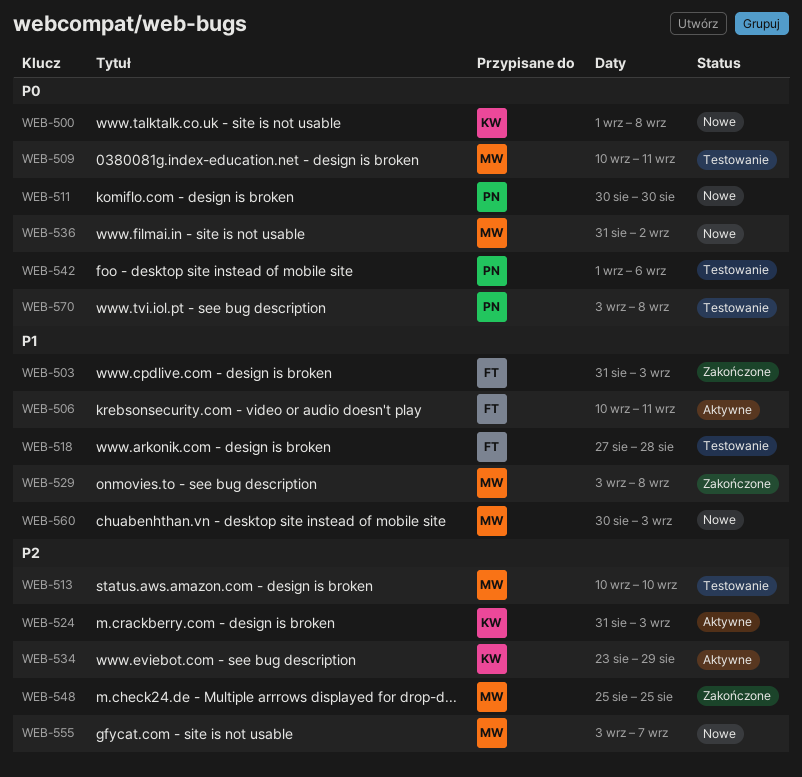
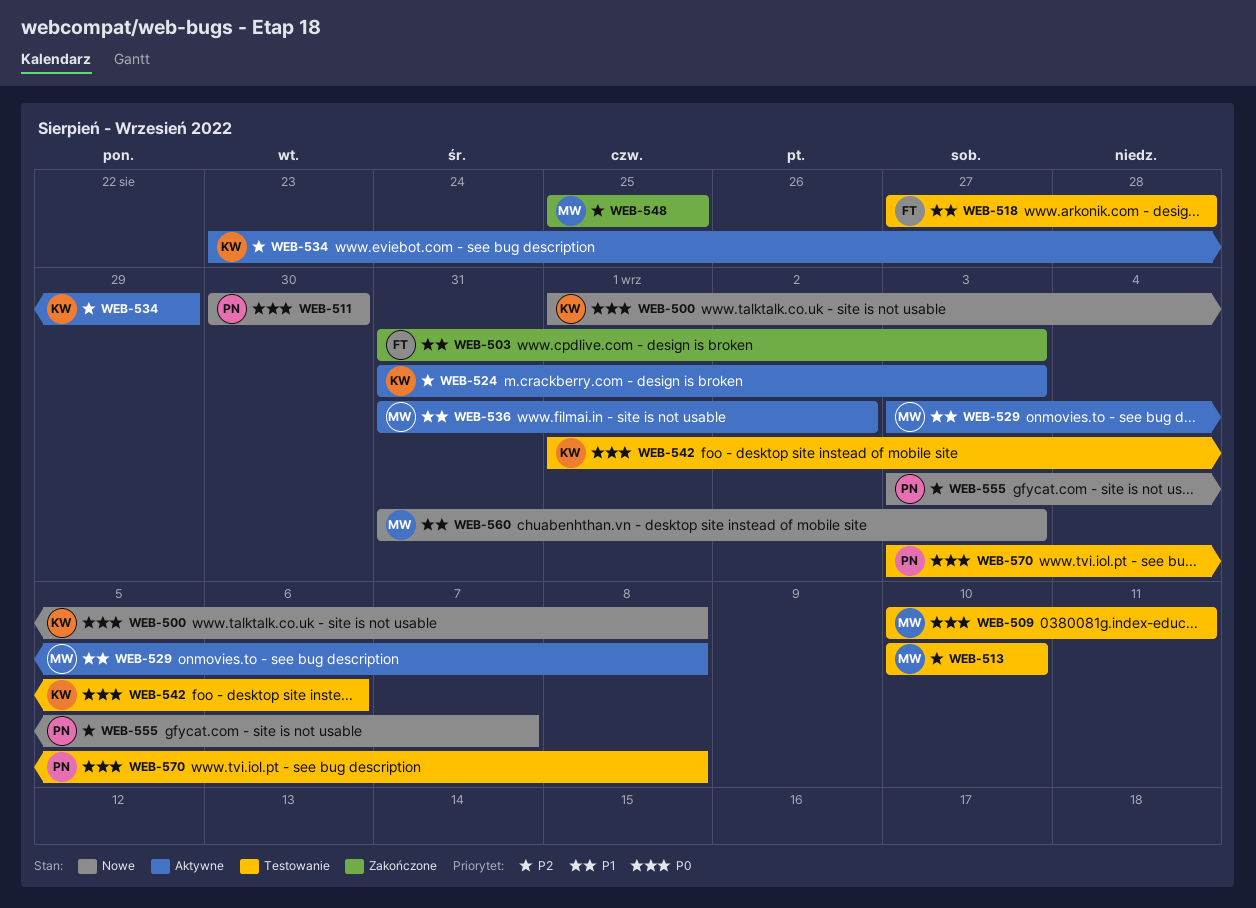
WEB-506: present -> none
WEB-529, status: Zakończone -> Aktywne
WEB-536, status: Nowe -> Aktywne
WEB-536, priority: P0 -> P1
WEB-542, owner: PN -> KW
WEB-555, owner: MW -> PN
WEB-560, start: Aug 30 -> Aug 31

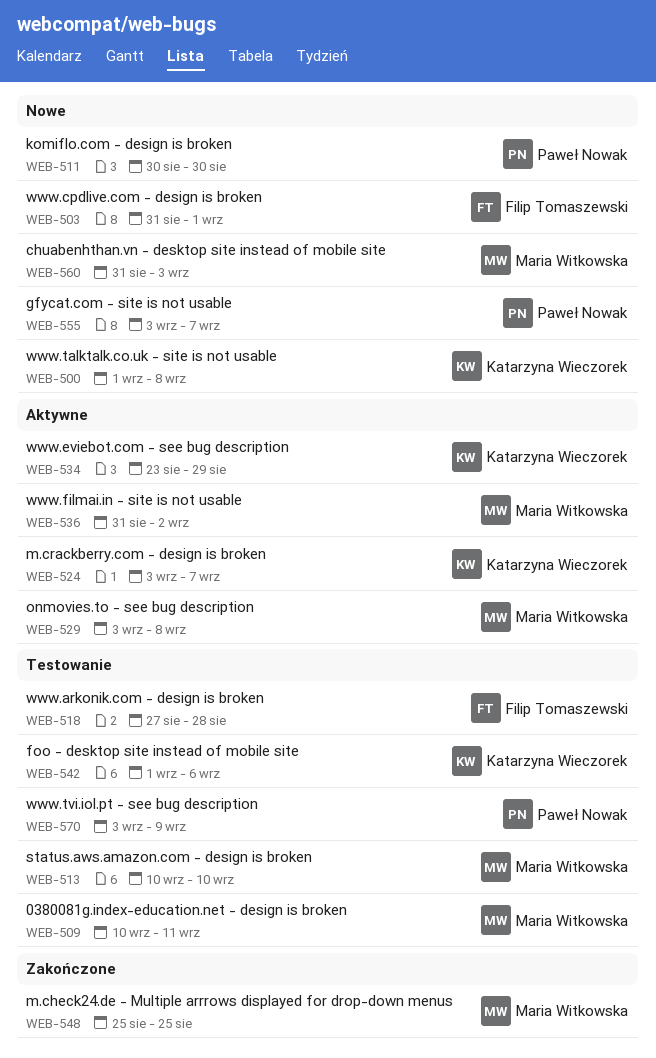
WEB-503, status: Zakończone -> Nowe
WEB-503, due: Sep 3 -> Sep 1
WEB-524, start: Aug 31 -> Sep 3
WEB-524, due: Sep 3 -> Sep 7
WEB-570, due: Sep 8 -> Sep 9

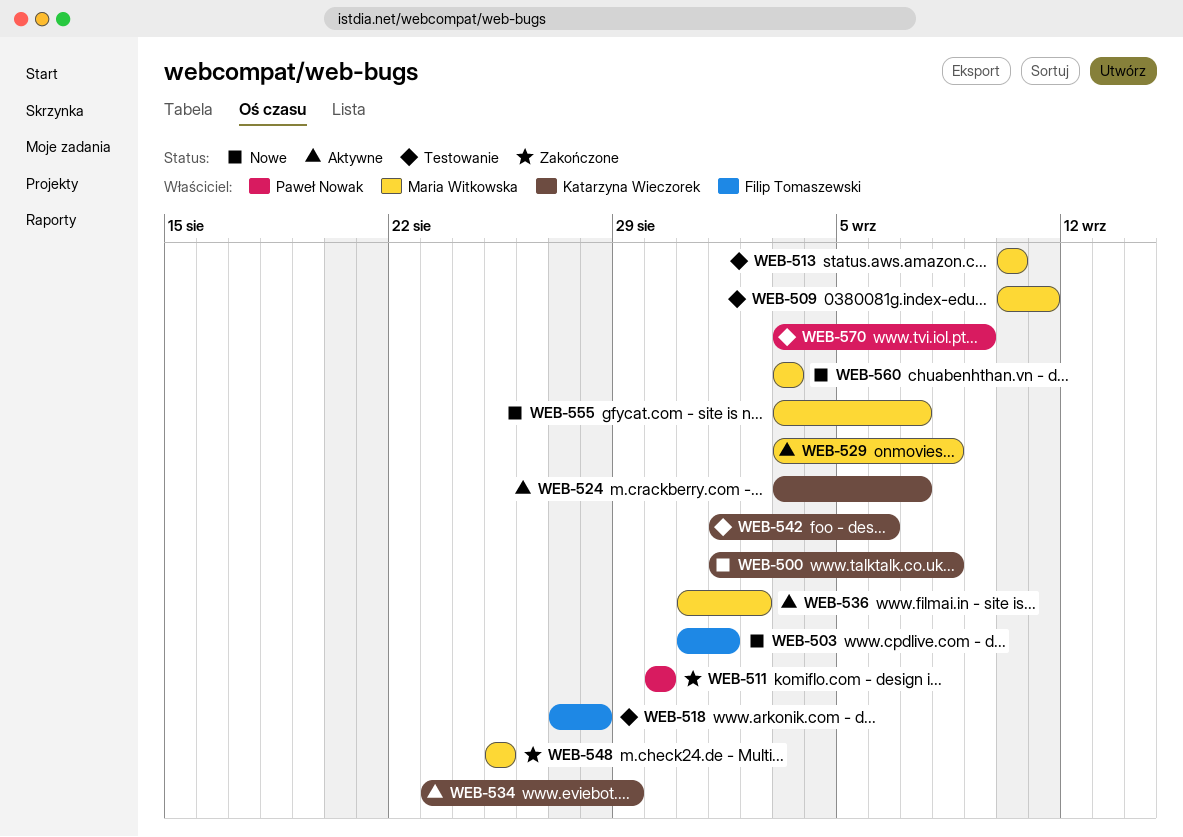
WEB-511, status: Nowe -> Zakończone
WEB-555, owner: Paweł Nowak -> Maria Witkowska
WEB-560, start: Aug 31 -> Sep 3

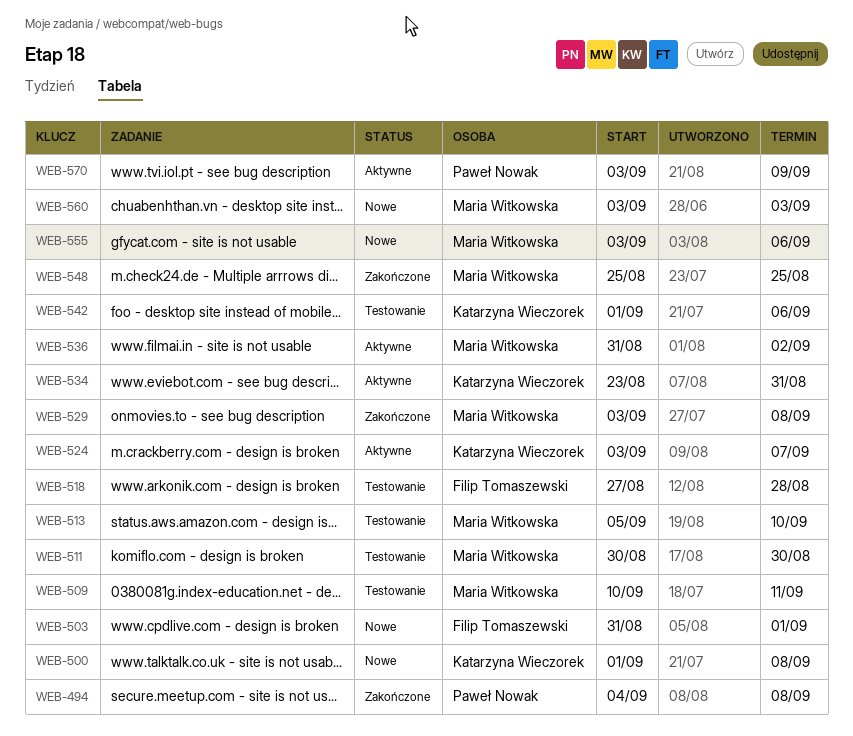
WEB-494: none -> present
WEB-511, status: Zakończone -> Testowanie
WEB-511, owner: Paweł Nowak -> Maria Witkowska
WEB-513, start: Sep 10 -> Sep 5
WEB-529, status: Aktywne -> Zakończone
WEB-534, due: Aug 29 -> Aug 31
WEB-555, due: Sep 7 -> Sep 6
WEB-570, status: Testowanie -> Aktywne

